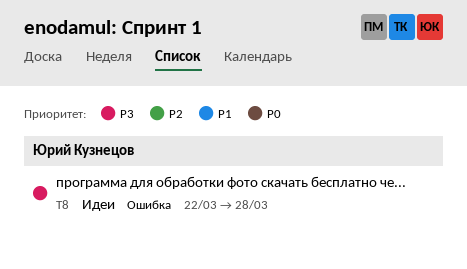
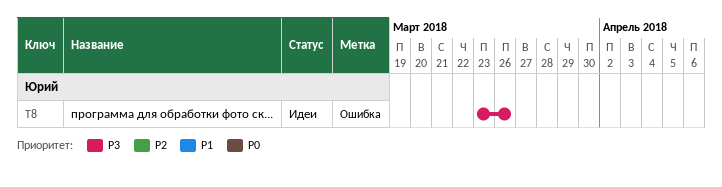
T8, start: Mar 22 -> Mar 23
T8, due: Mar 28 -> Mar 26

